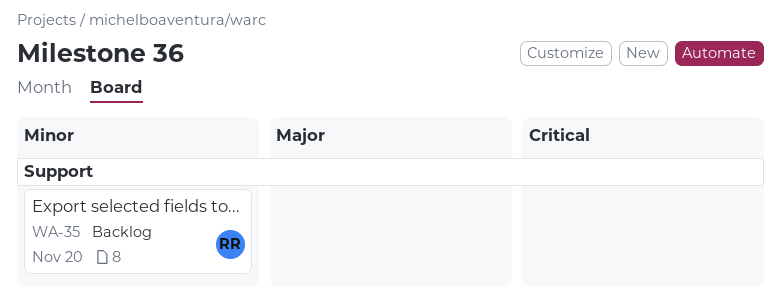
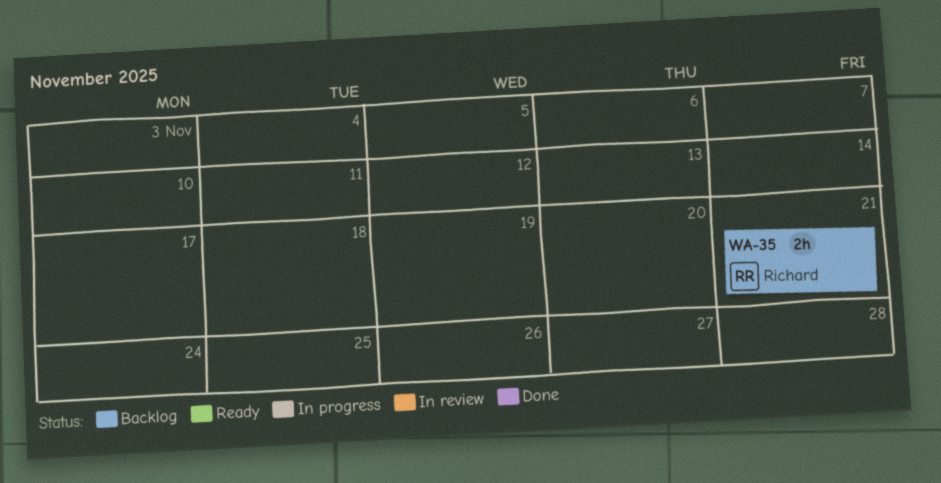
WA-35, due: Nov 20 -> Nov 21

